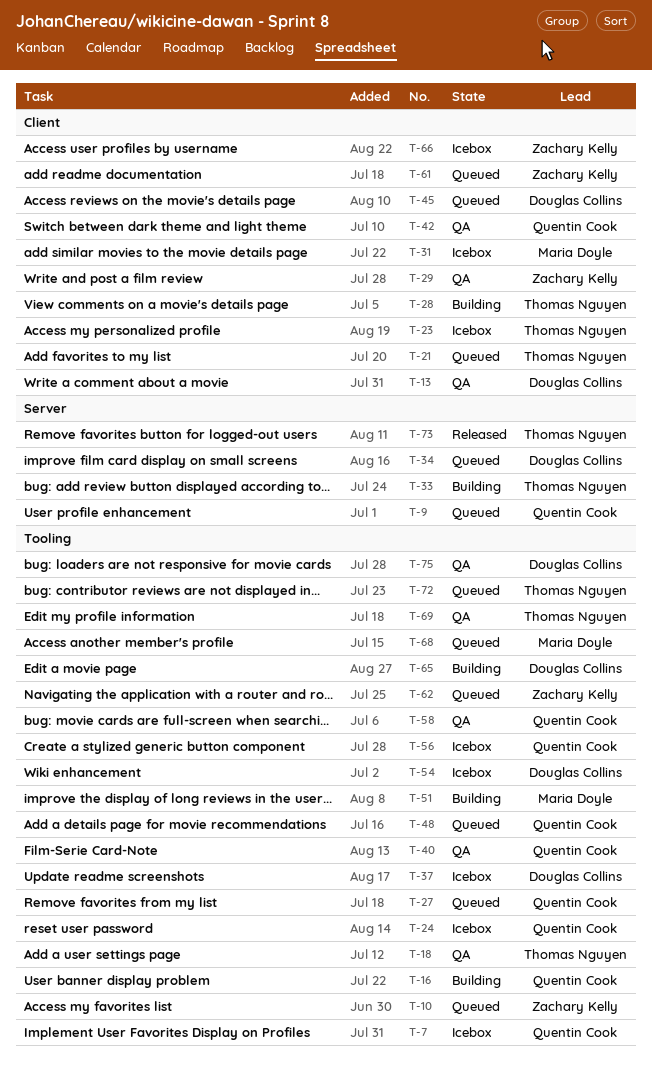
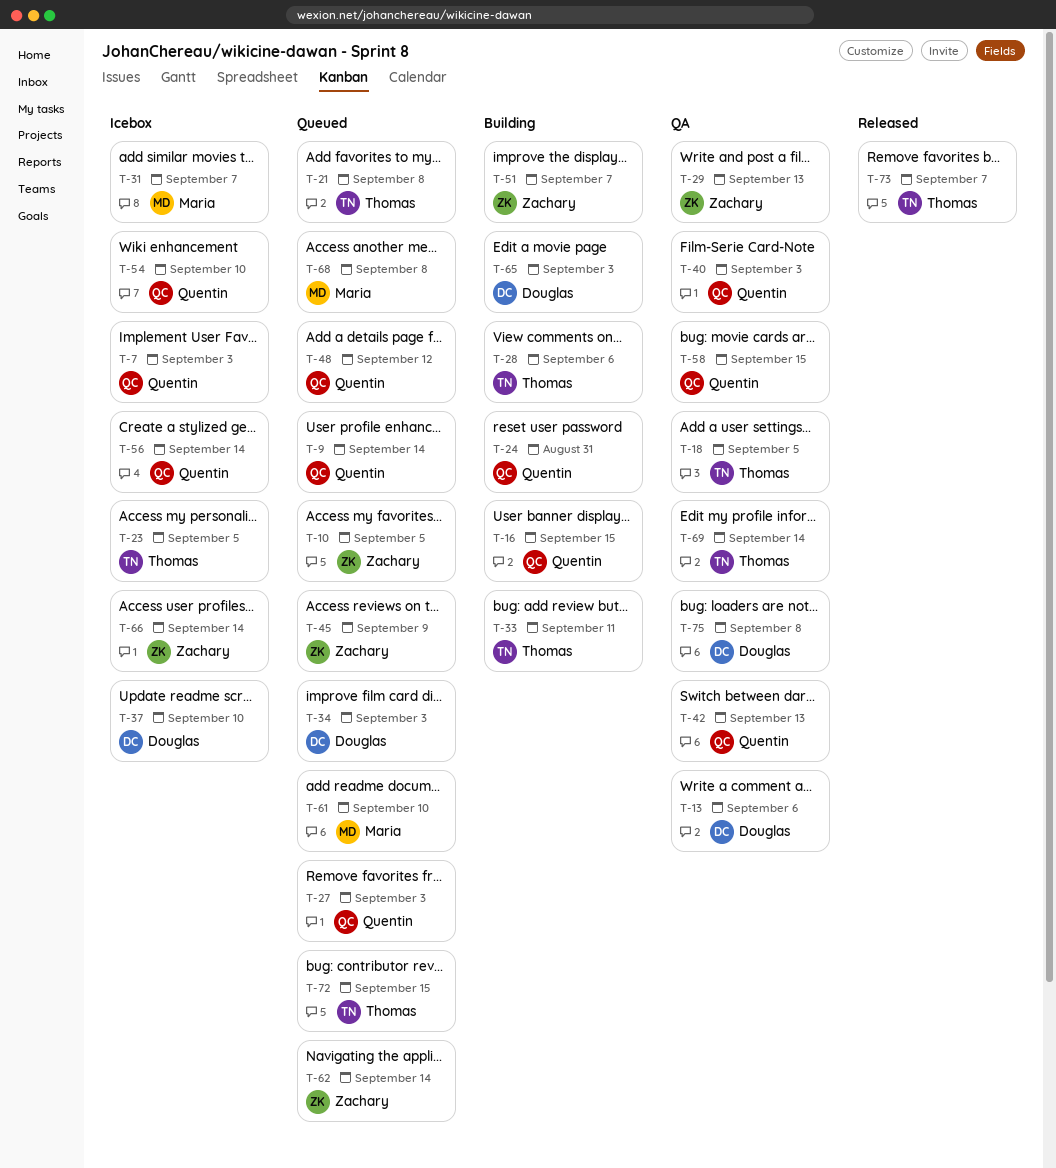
T-24, status: Icebox -> Building
T-45, owner: Douglas Collins -> Zachary Kelly
T-51, owner: Maria Doyle -> Zachary Kelly
T-54, owner: Douglas Collins -> Quentin Cook
T-61, owner: Zachary Kelly -> Maria Doyle

